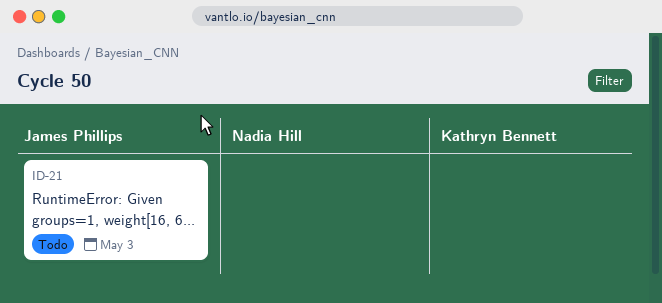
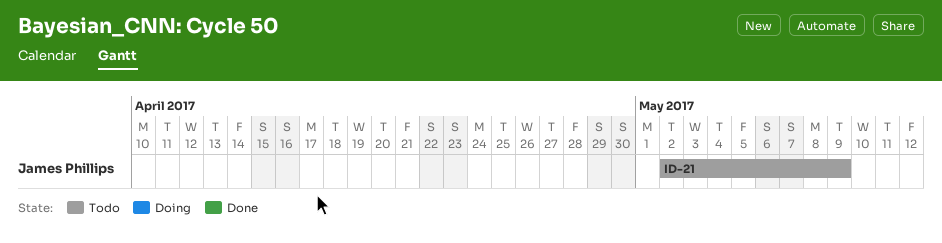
ID-21, due: May 3 -> May 9

